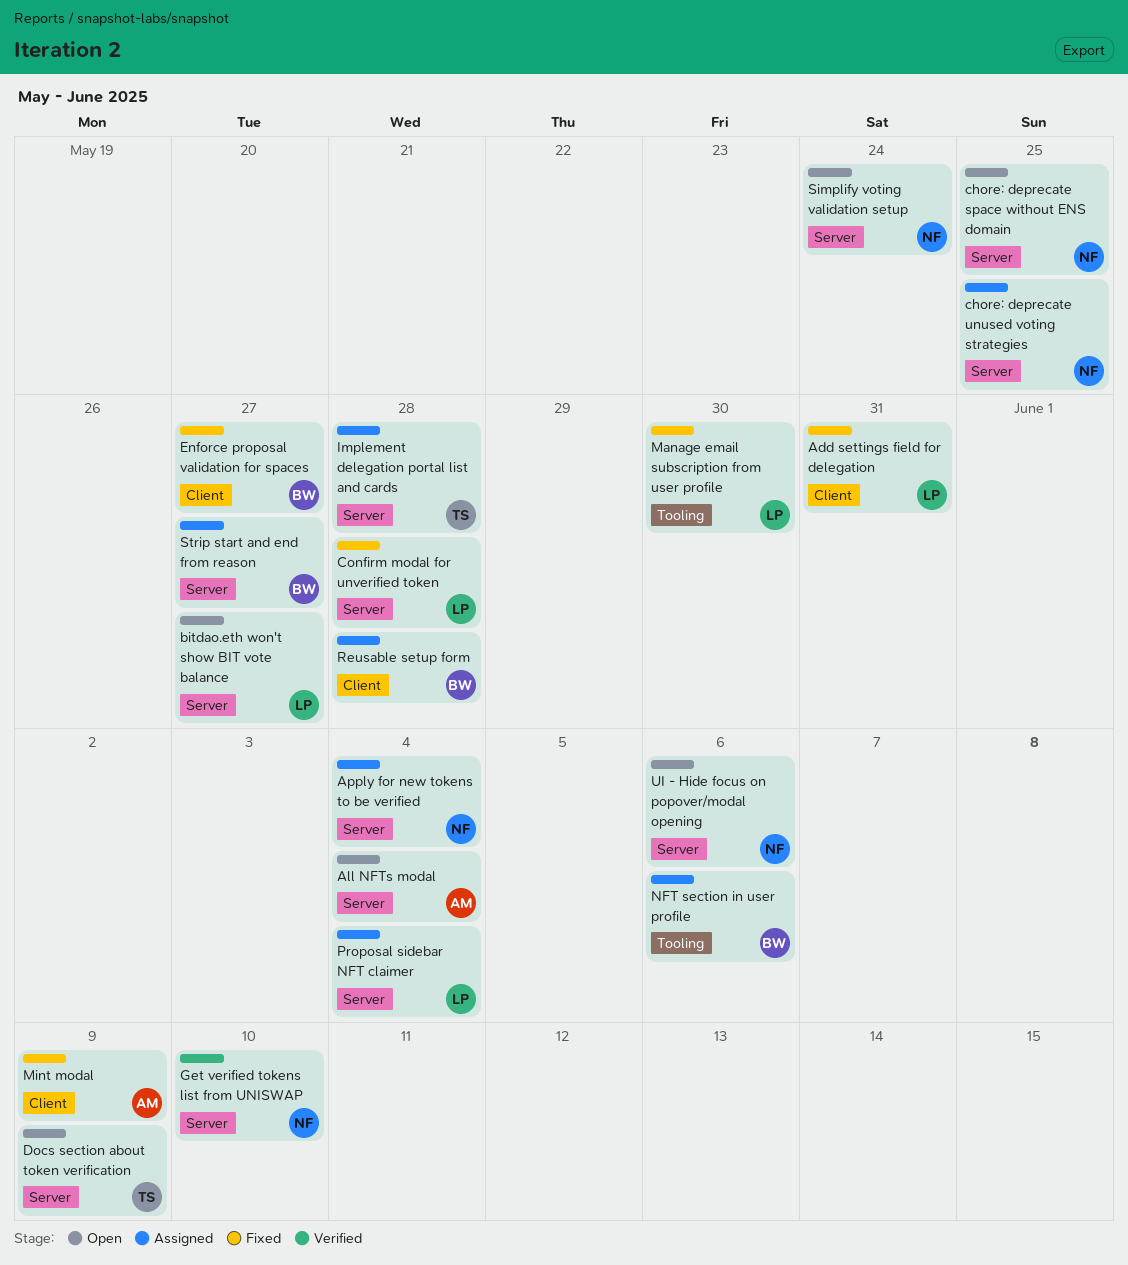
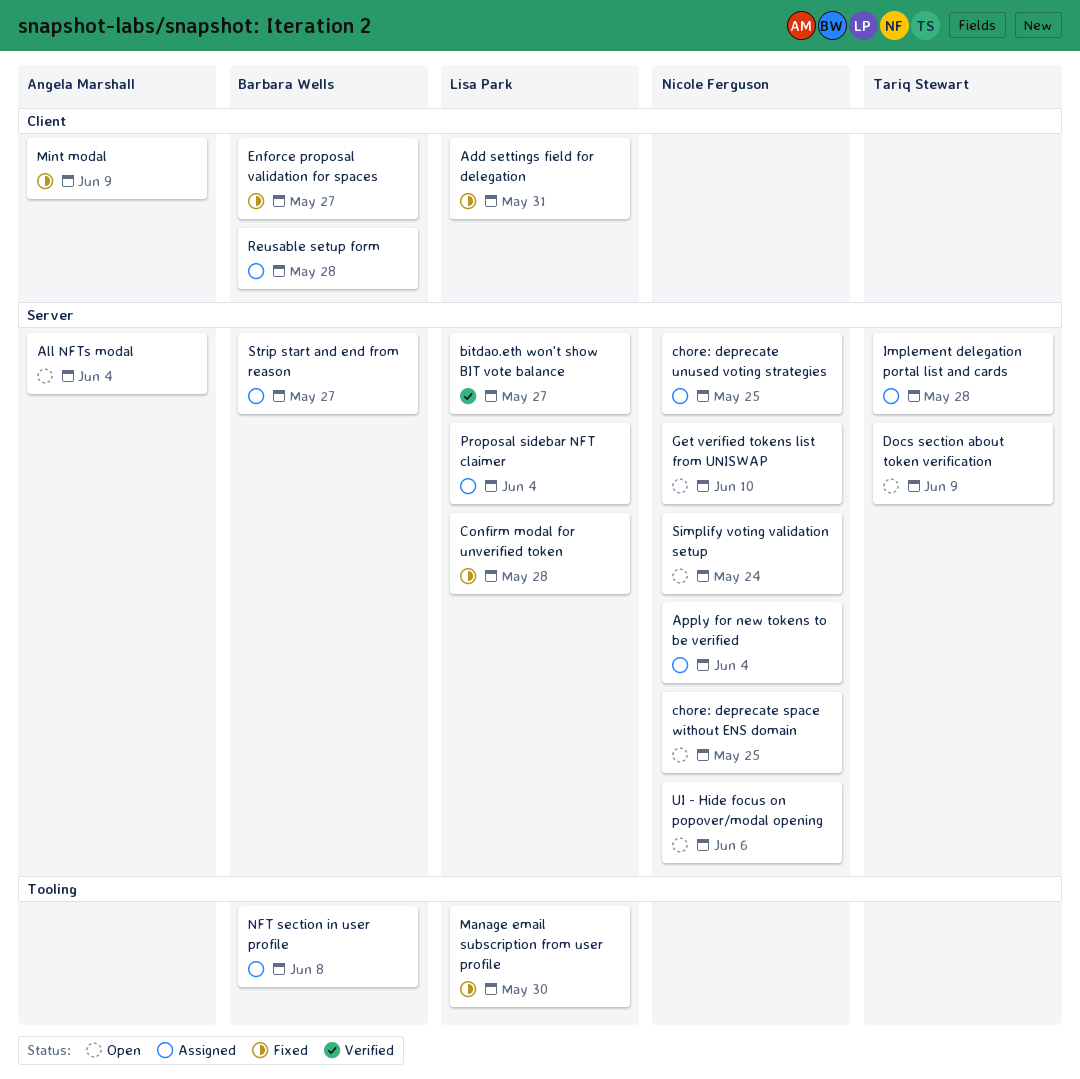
bitdao.eth won't show BIT vote balance, status: Open -> Verified
Get verified tokens list from UNISWAP, status: Verified -> Open
NFT section in user profile, due: Jun 6 -> Jun 8

